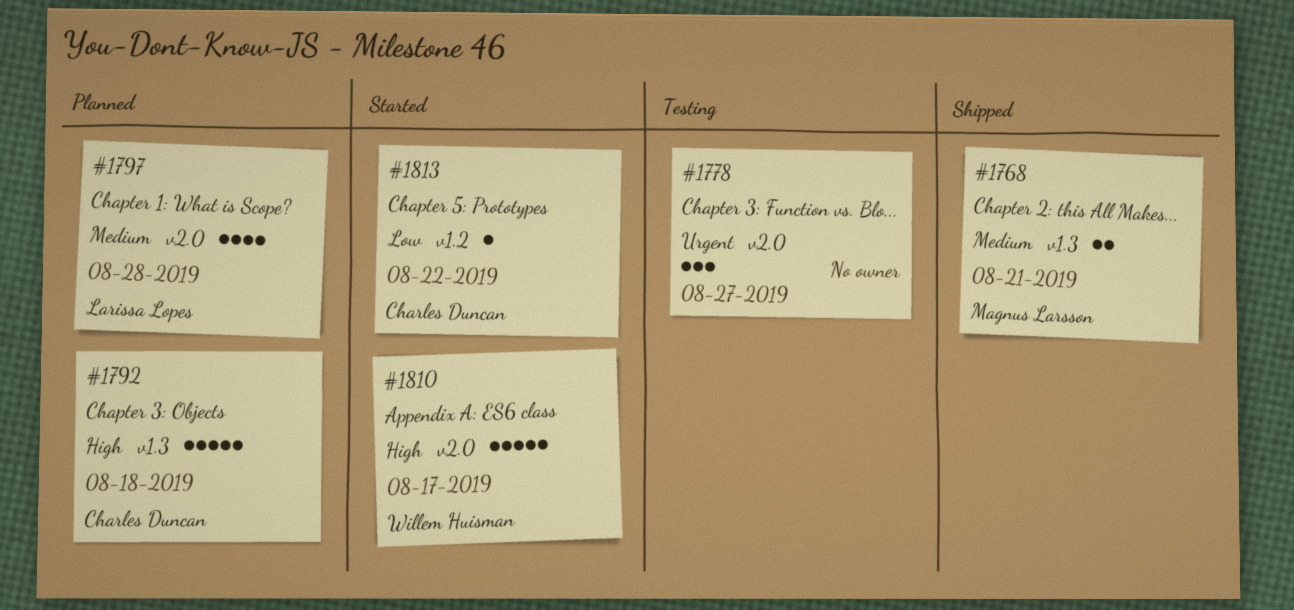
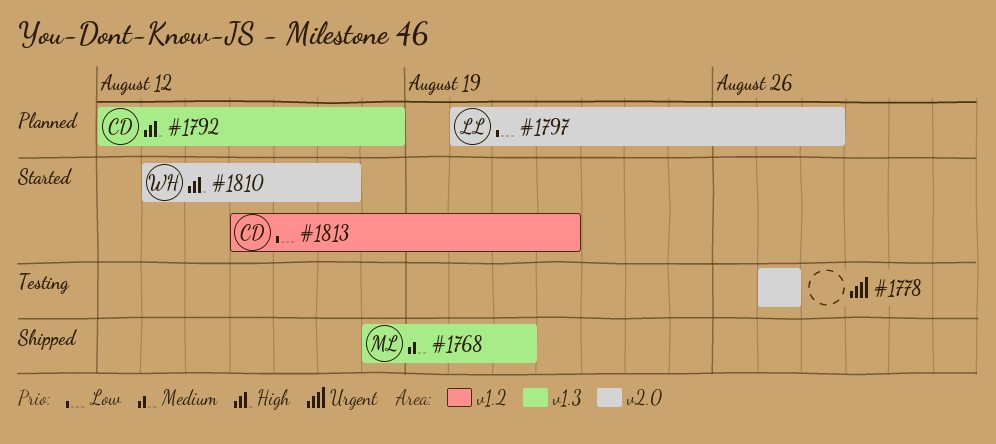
#1797, priority: Medium -> Low

